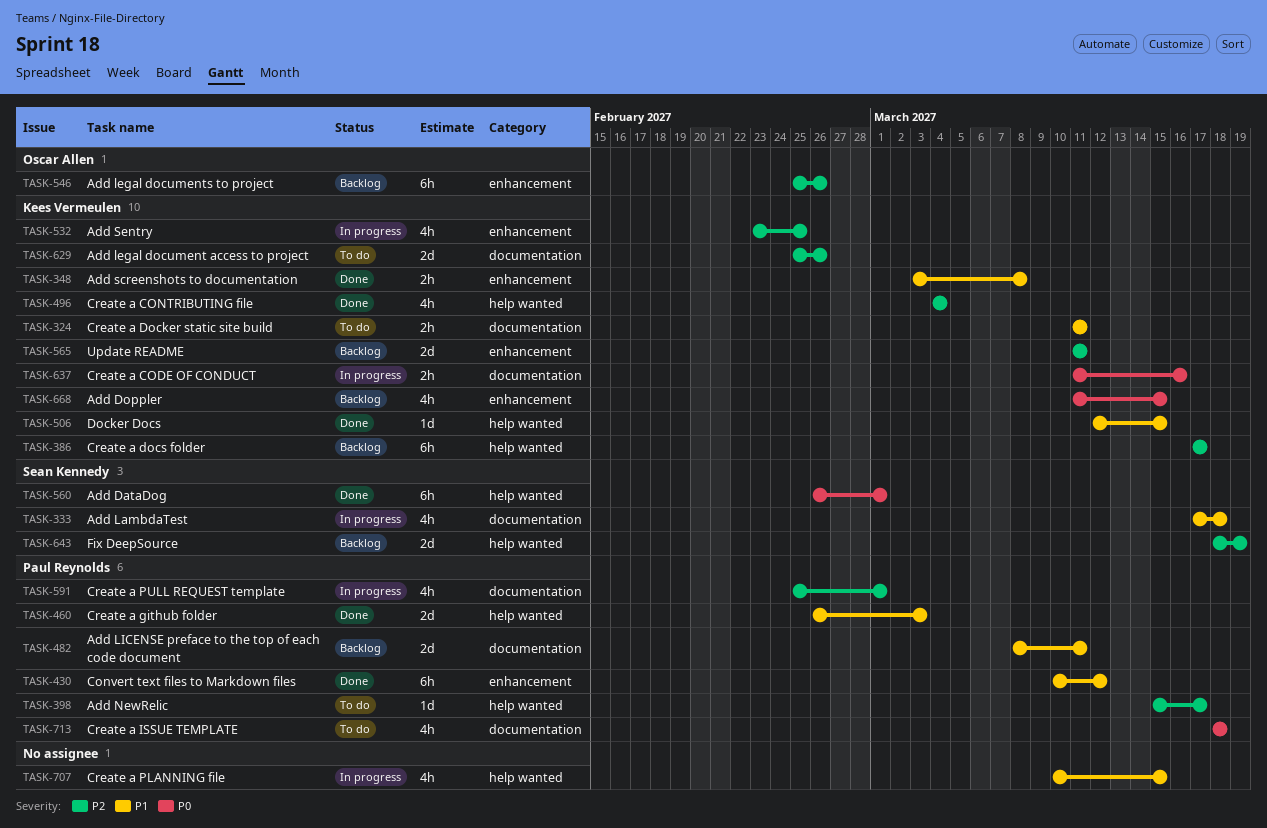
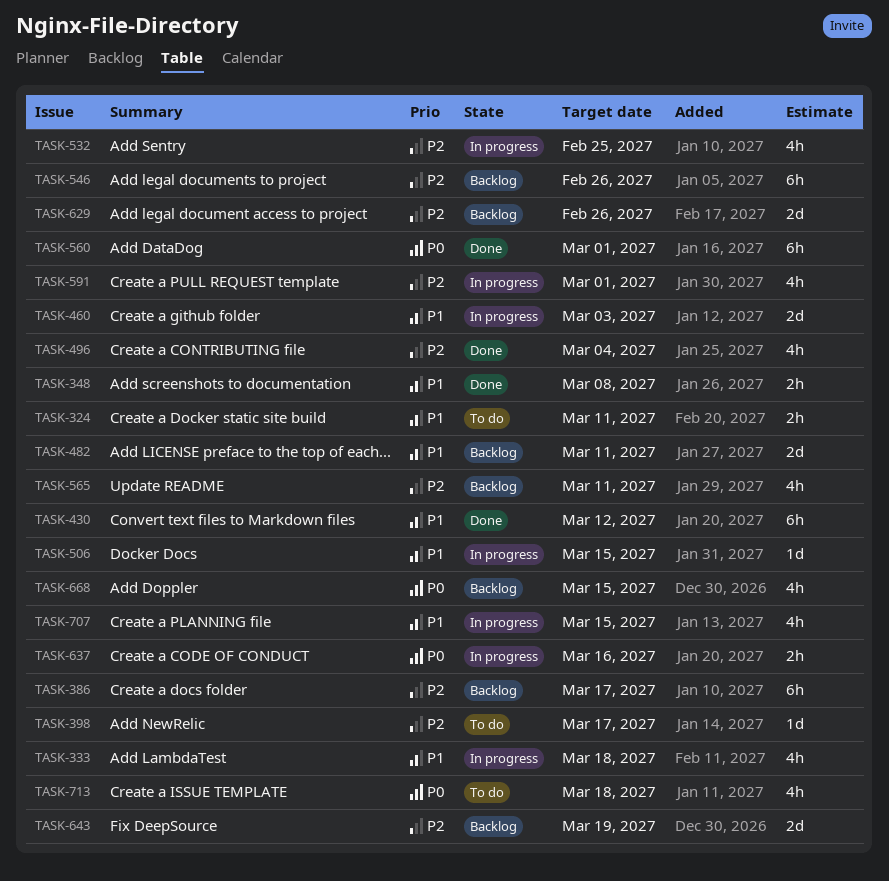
TASK-460, status: Done -> In progress
TASK-506, status: Done -> In progress
TASK-565, estimate: 2d -> 4h
TASK-629, status: To do -> Backlog

